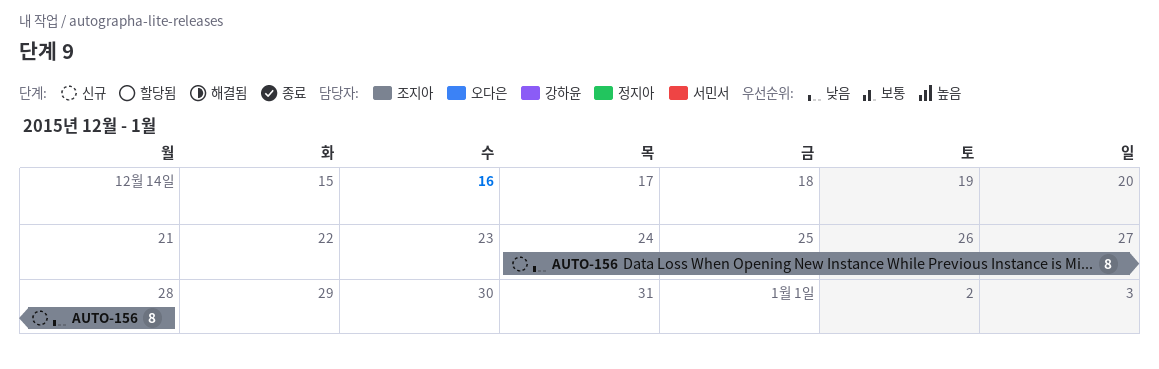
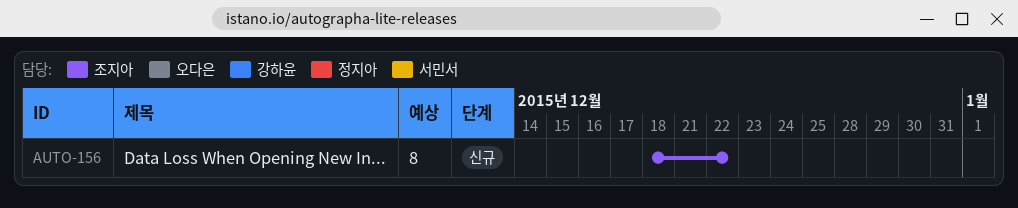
AUTO-156, start: Dec 24 -> Dec 18
AUTO-156, due: Dec 28 -> Dec 22

